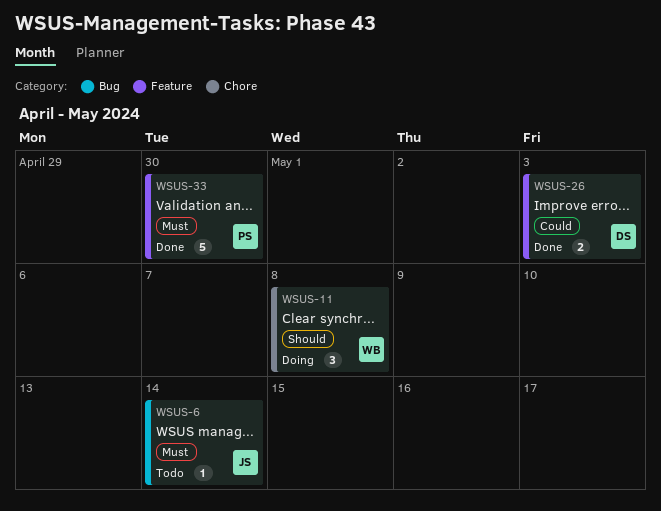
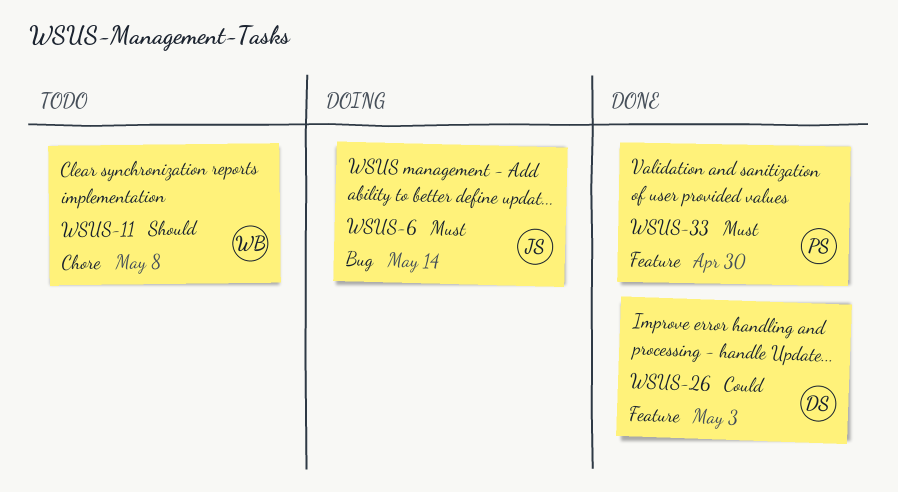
WSUS-6, status: Todo -> Doing
WSUS-11, status: Doing -> Todo

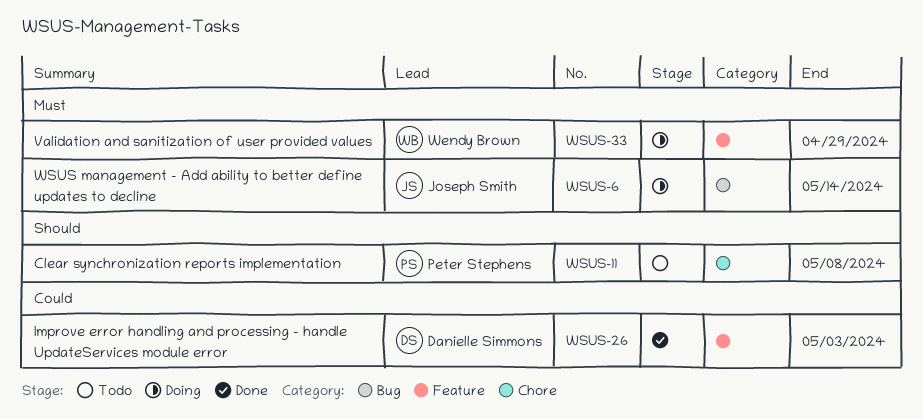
WSUS-11, owner: Wendy Brown -> Peter Stephens
WSUS-33, status: Done -> Doing
WSUS-33, owner: Peter Stephens -> Wendy Brown
WSUS-33, due: Apr 30 -> Apr 29

